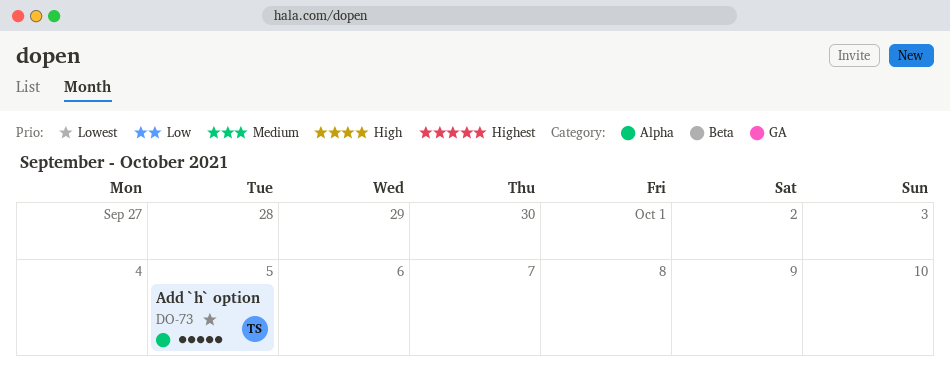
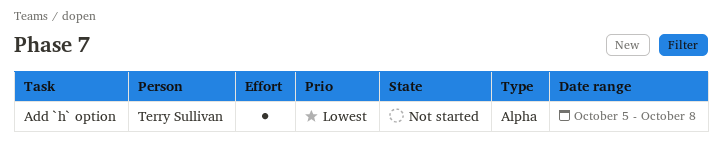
Add `h` option, estimate: 5 -> 1
Add `h` option, due: Oct 5 -> Oct 8

